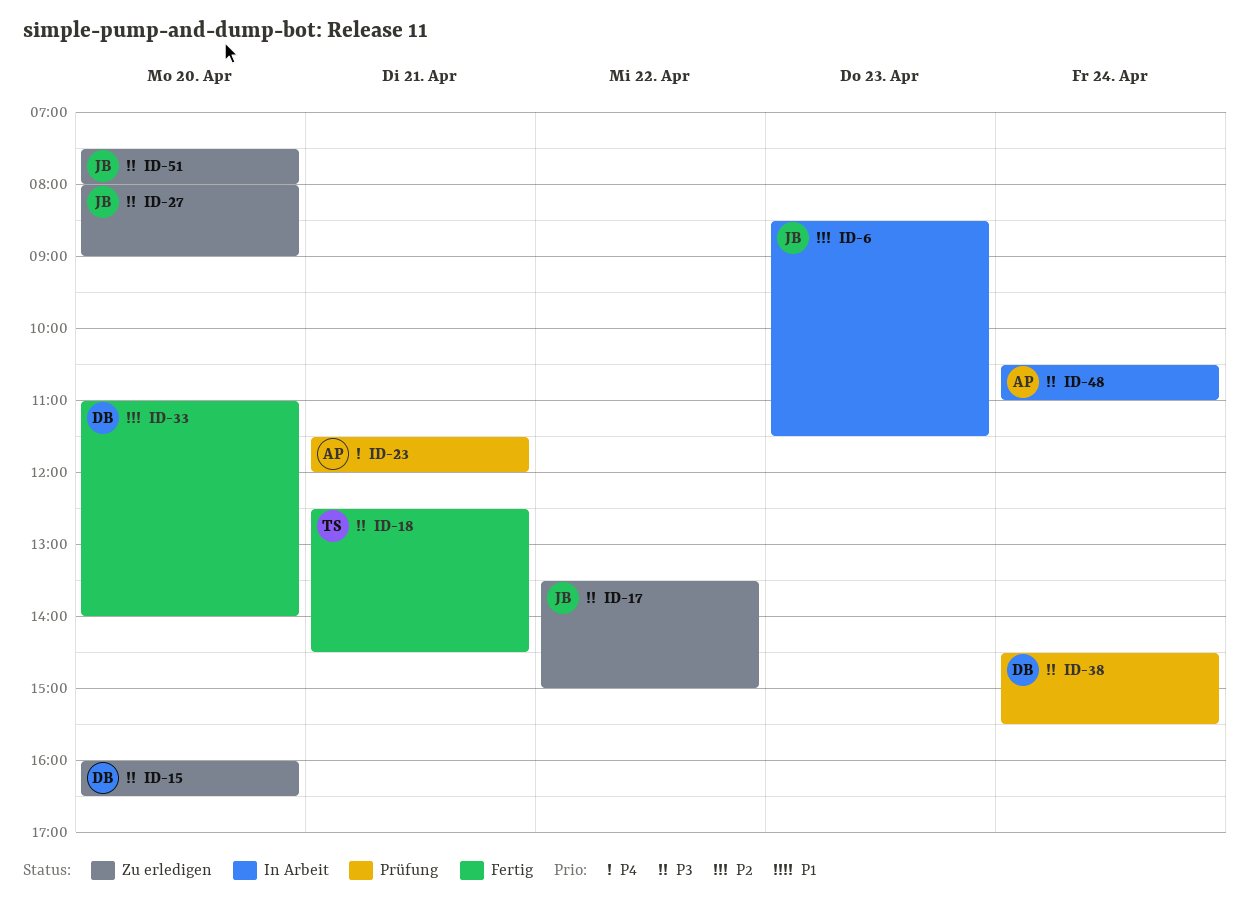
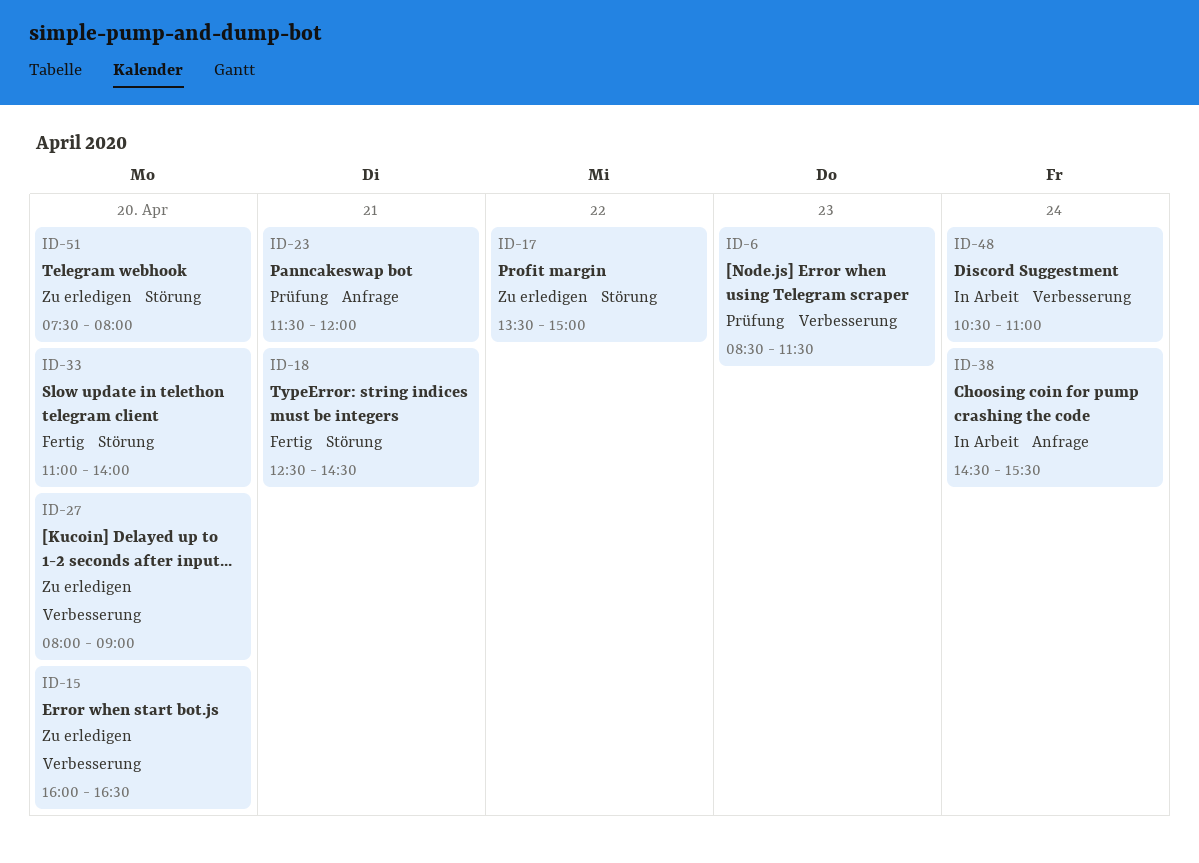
ID-6, status: In Arbeit -> Prüfung
ID-38, status: Prüfung -> In Arbeit

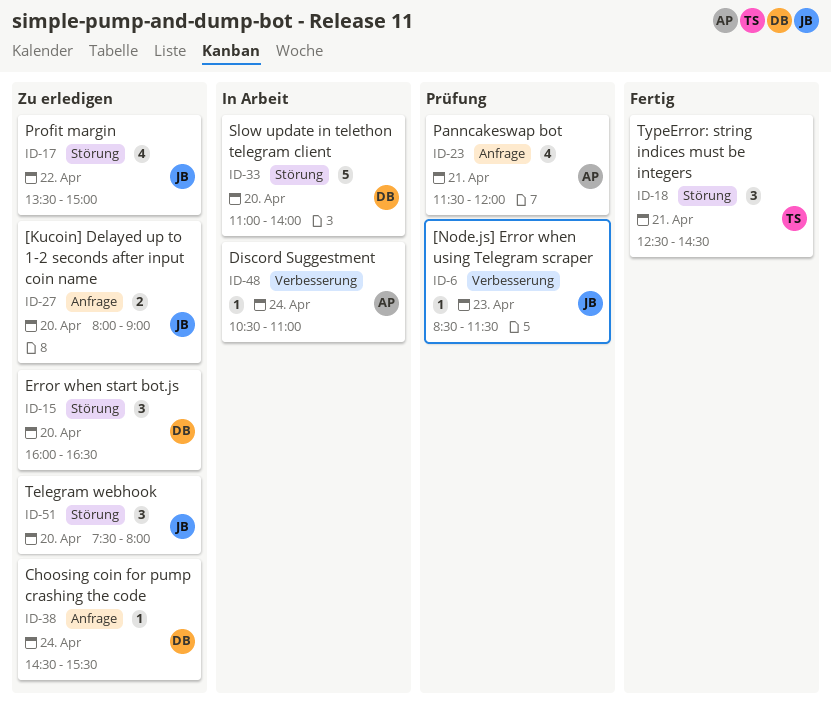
ID-15, label: Verbesserung -> Störung
ID-27, label: Verbesserung -> Anfrage
ID-33, status: Fertig -> In Arbeit
ID-38, status: In Arbeit -> Zu erledigen

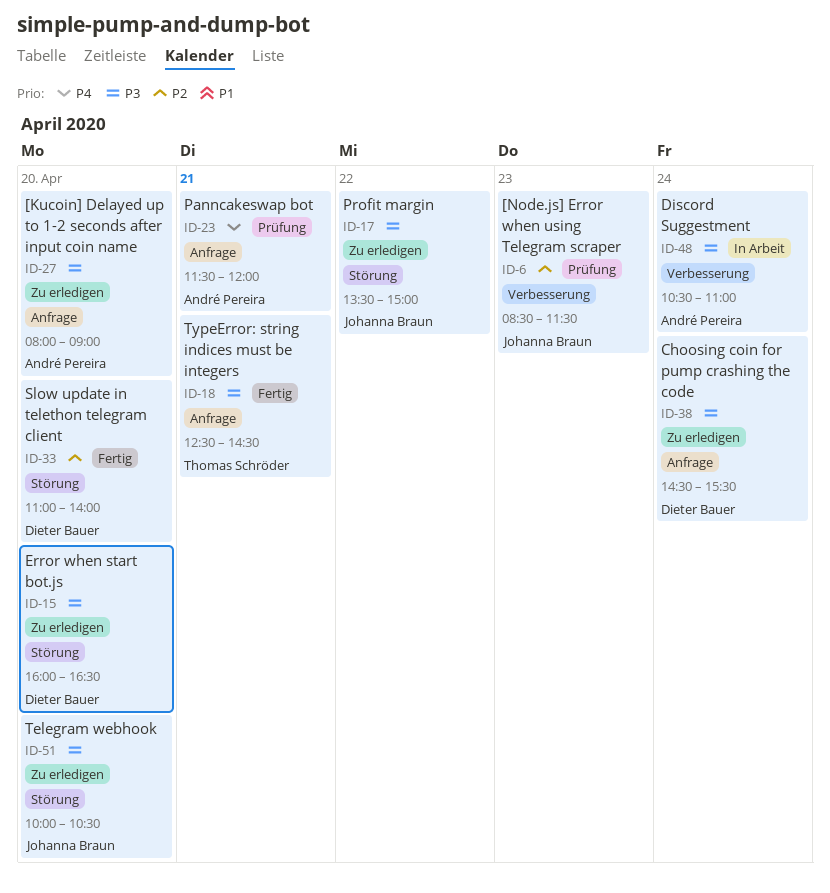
ID-18, label: Störung -> Anfrage
ID-27, owner: Johanna Braun -> André Pereira
ID-33, status: In Arbeit -> Fertig
ID-51, begins: 07:30 -> 10:00
ID-51, ends: 08:00 -> 10:30

